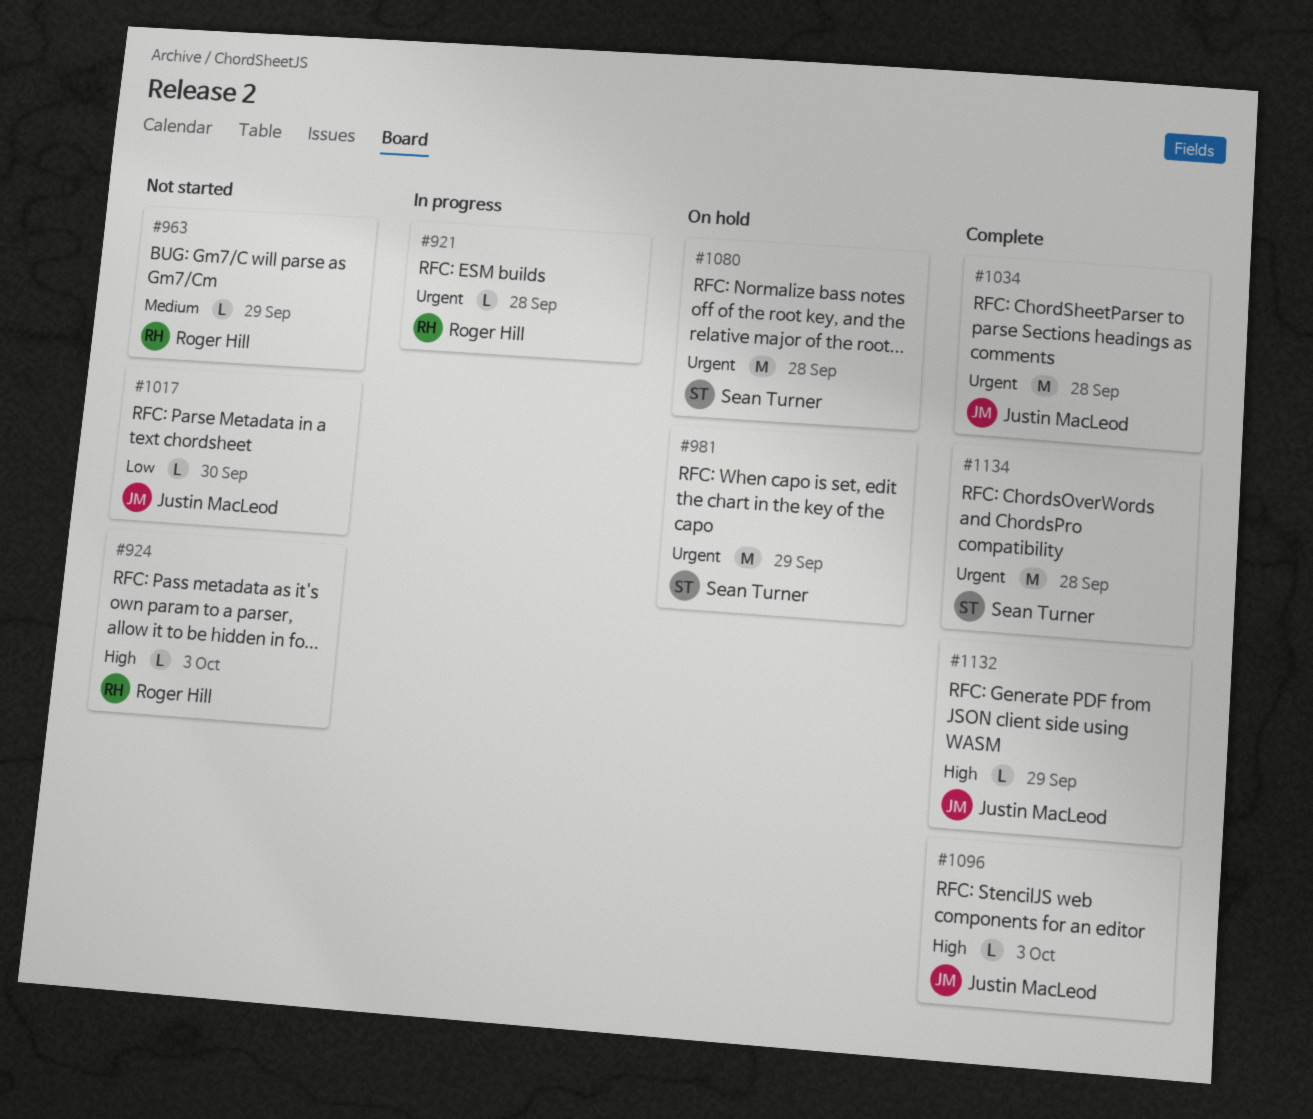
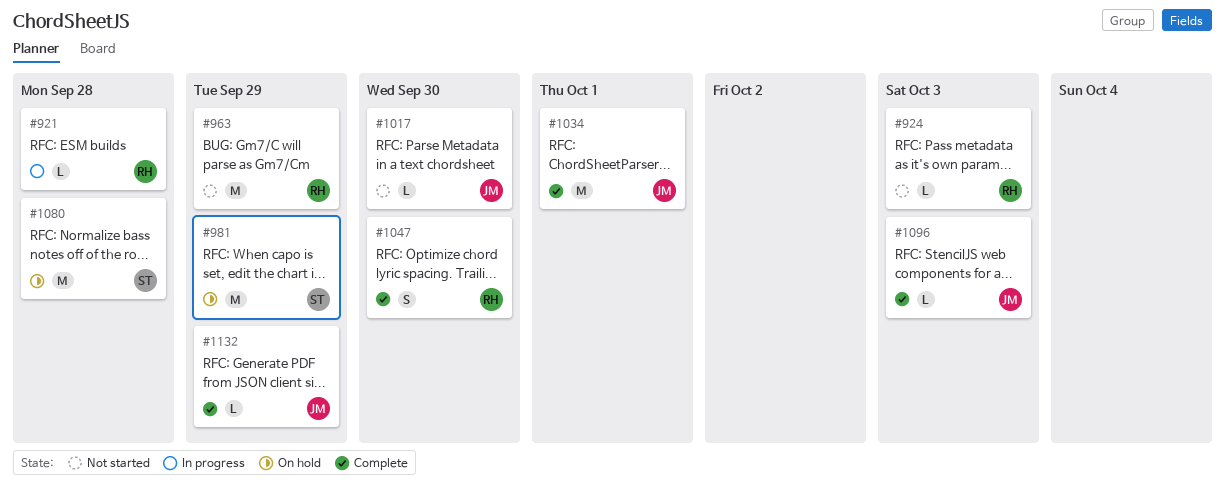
#963, estimate: L -> M
#1034, due: Sep 28 -> Oct 1
#1047: none -> present
#1134: present -> none

